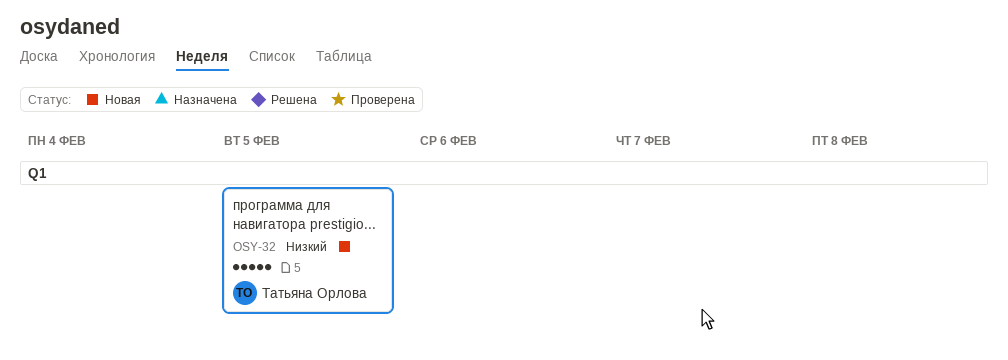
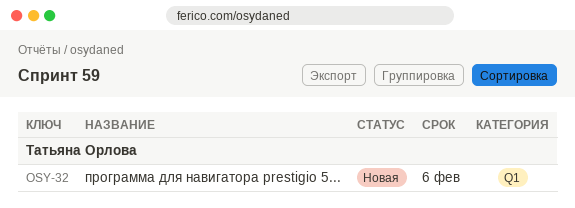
OSY-32, due: Feb 5 -> Feb 6

